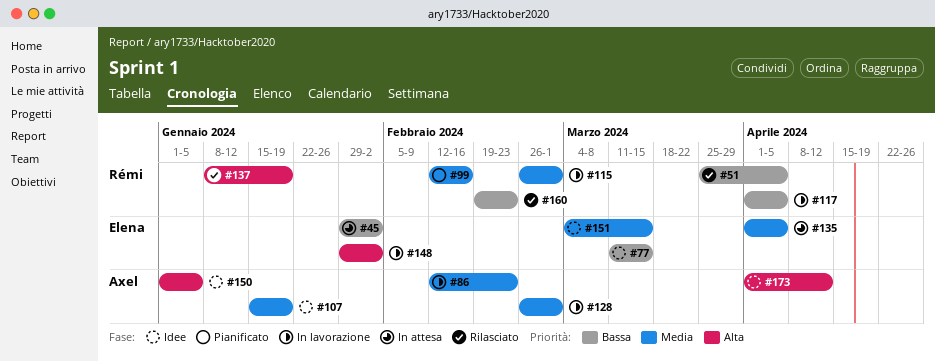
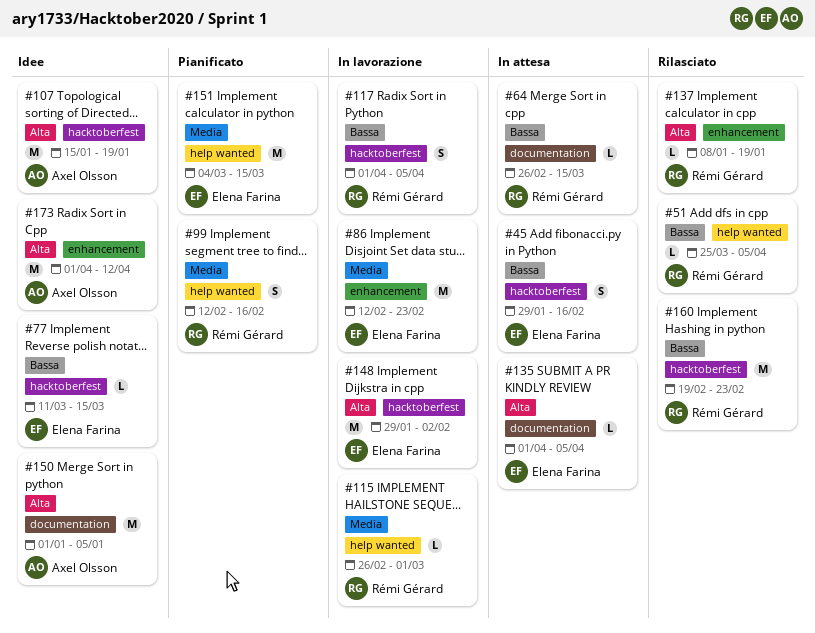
#45, due: Feb 2 -> Feb 16
#64: none -> present
#86, owner: Axel Olsson -> Elena Farina
#107, priority: Media -> Alta
#128: present -> none
#135, priority: Media -> Alta
#151, status: Idee -> Pianificato

